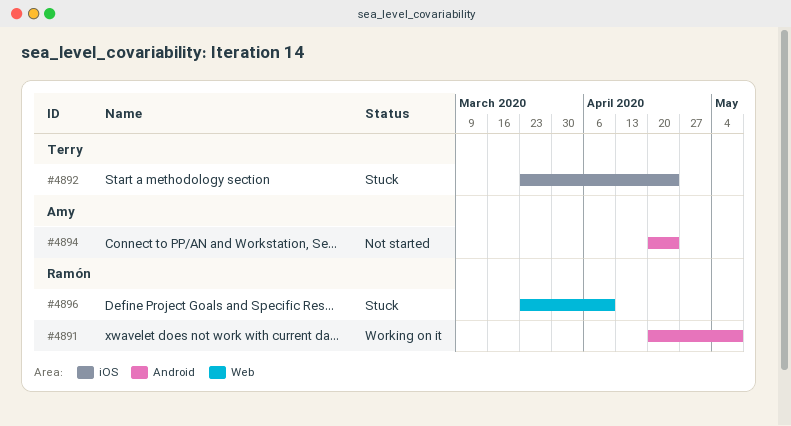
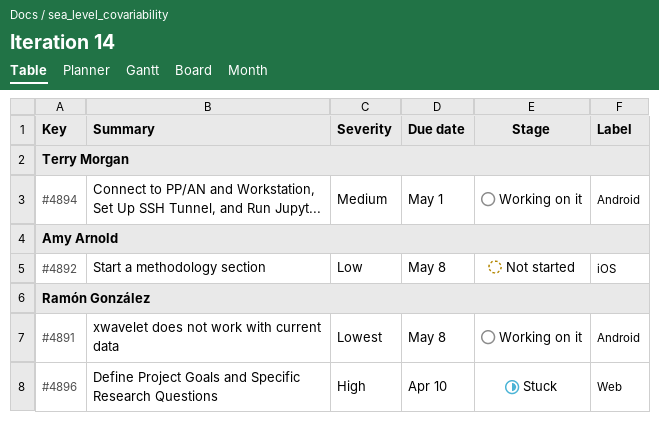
#4892, status: Stuck -> Not started
#4892, owner: Terry Morgan -> Amy Arnold
#4892, due: Apr 24 -> May 8
#4894, status: Not started -> Working on it
#4894, owner: Amy Arnold -> Terry Morgan
#4894, due: Apr 24 -> May 1

